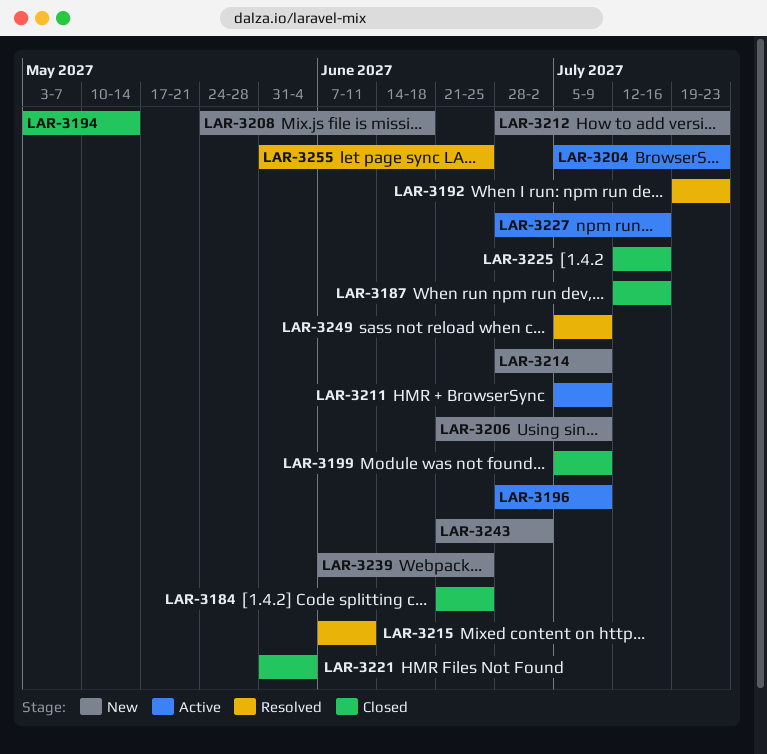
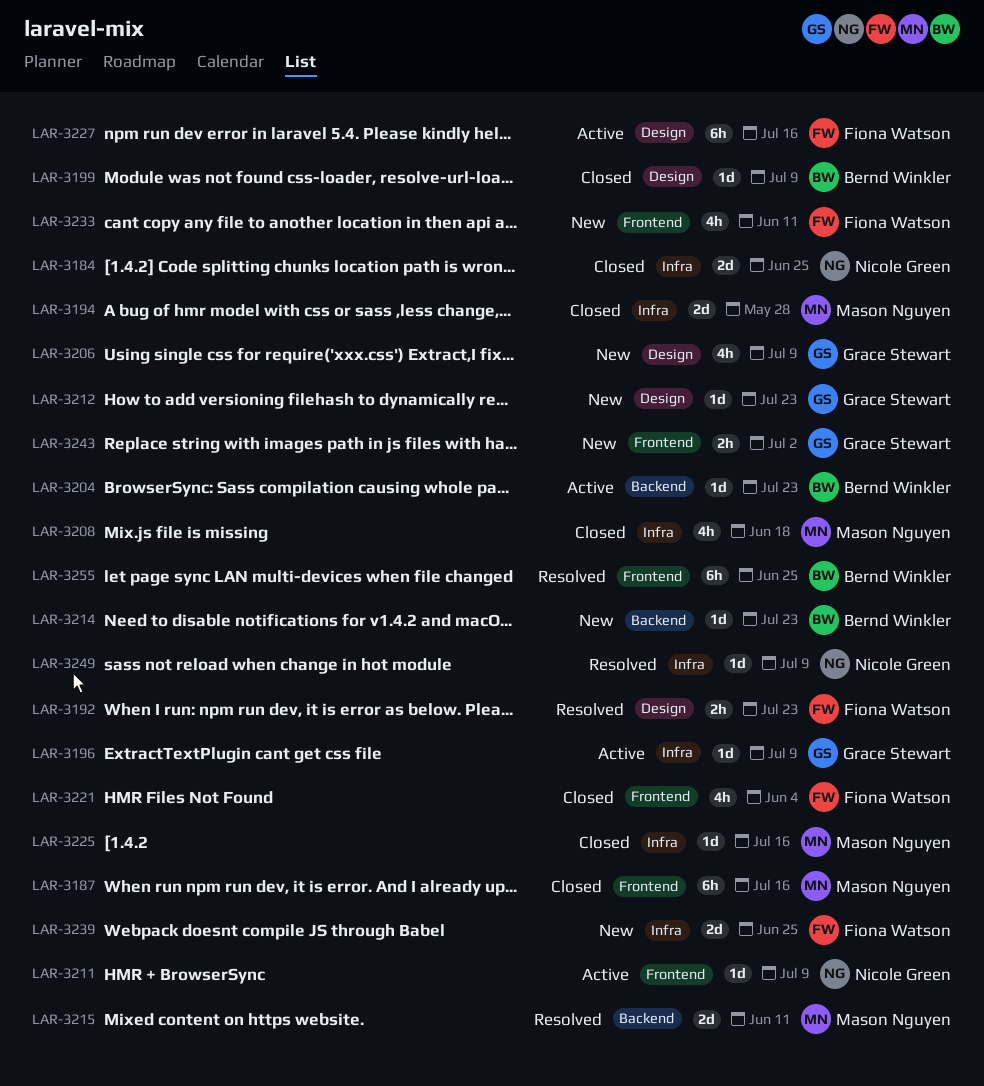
LAR-3194, due: May 14 -> May 28
LAR-3208, status: New -> Closed
LAR-3214, due: Jul 9 -> Jul 23
LAR-3233: none -> present

